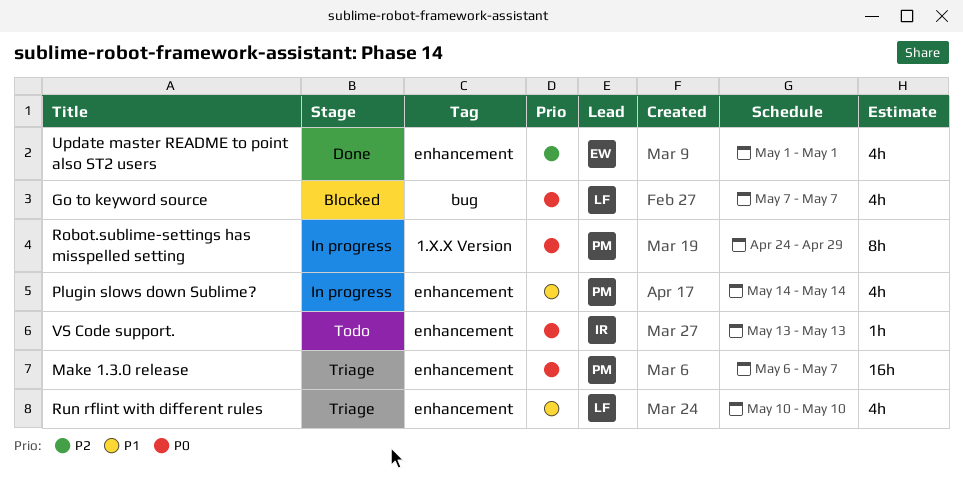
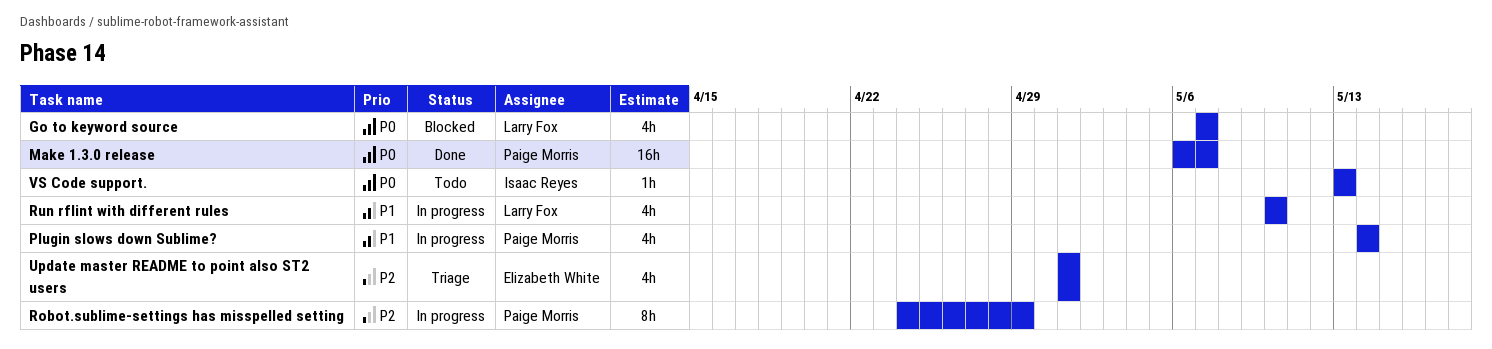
Make 1.3.0 release, status: Triage -> Done
Robot.sublime-settings has misspelled setting, priority: P0 -> P2
Run rflint with different rules, status: Triage -> In progress
Update master README to point also ST2 users, status: Done -> Triage

